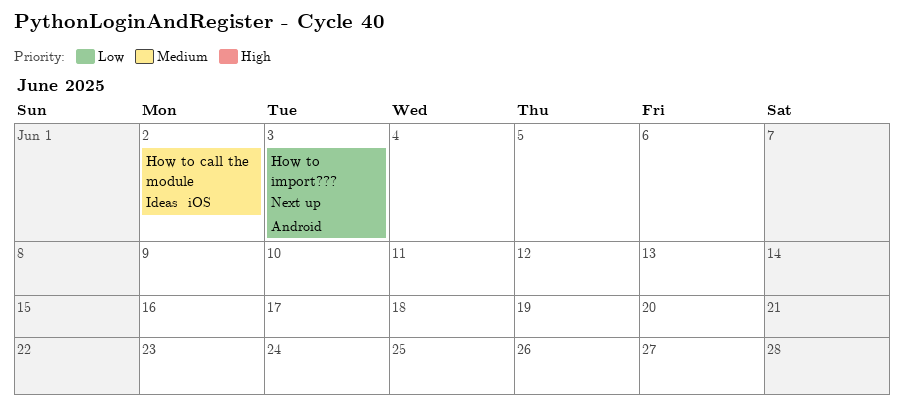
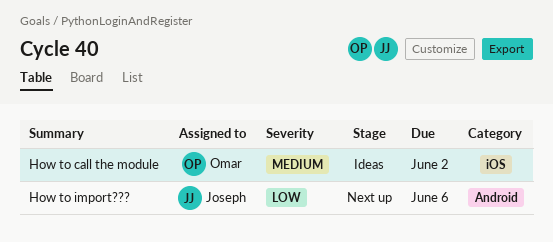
How to import???, due: Jun 3 -> Jun 6

